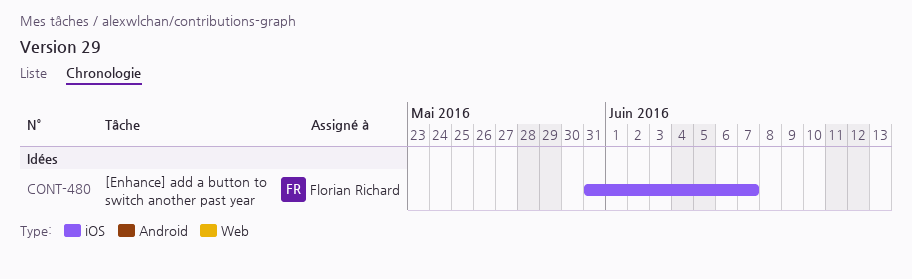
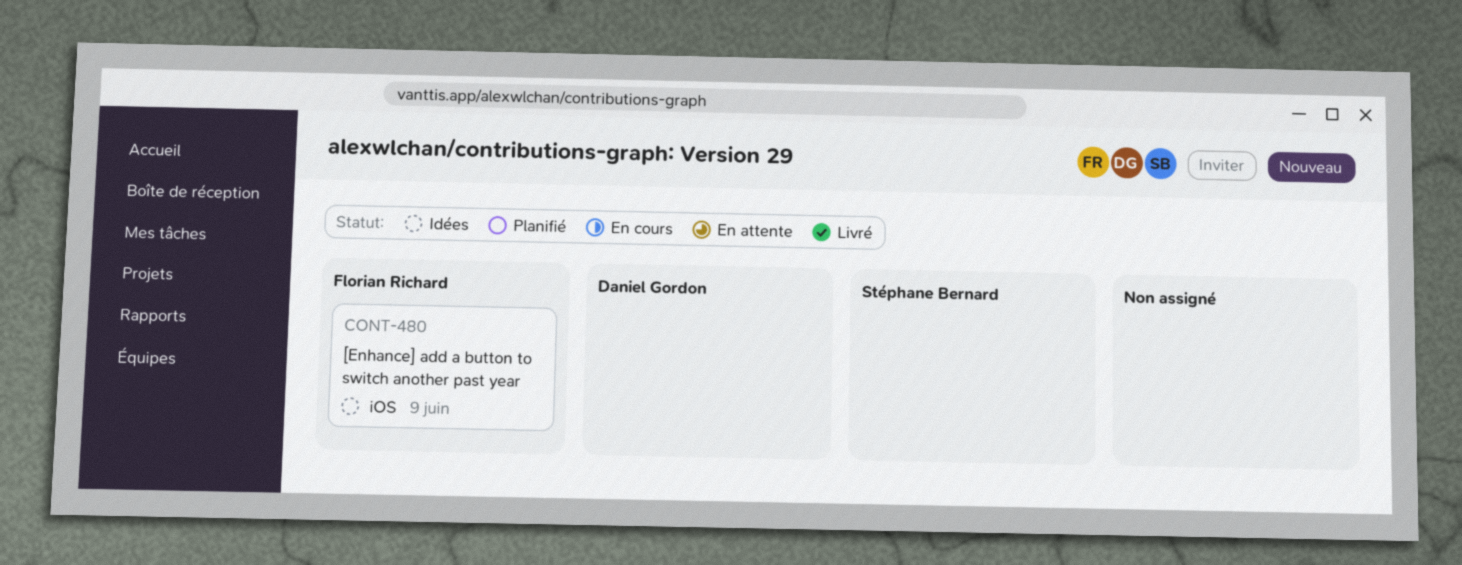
CONT-480, due: Jun 7 -> Jun 9

